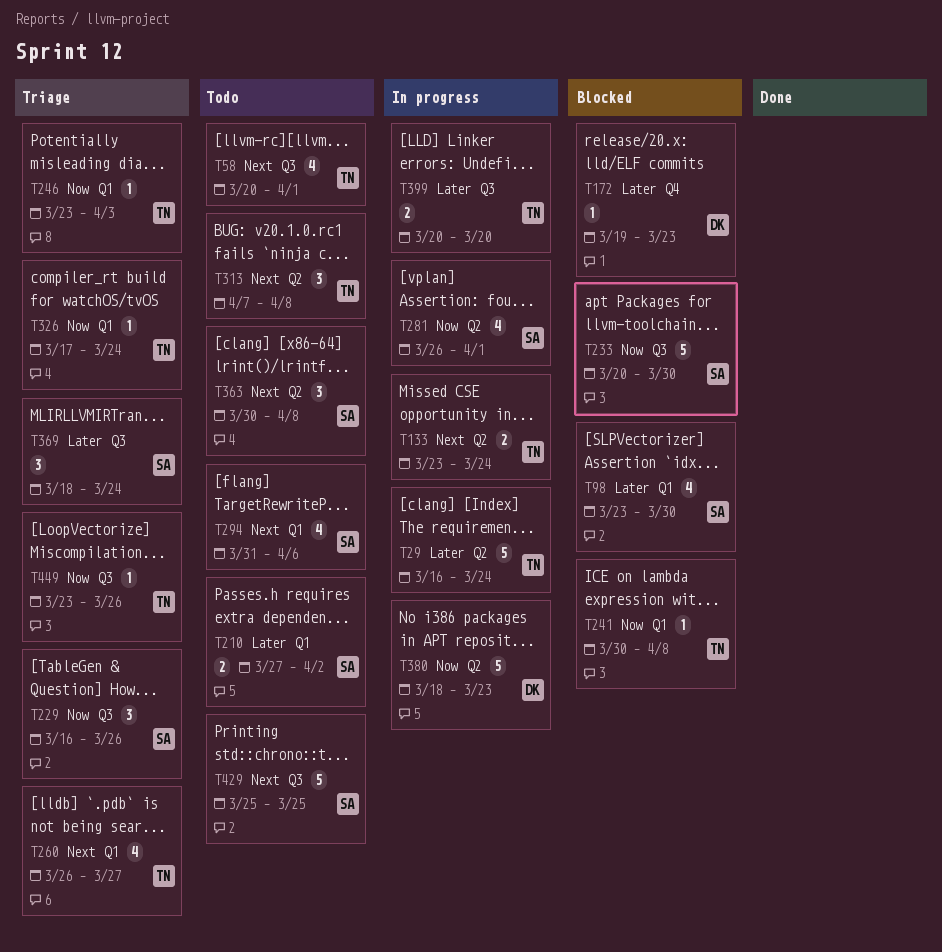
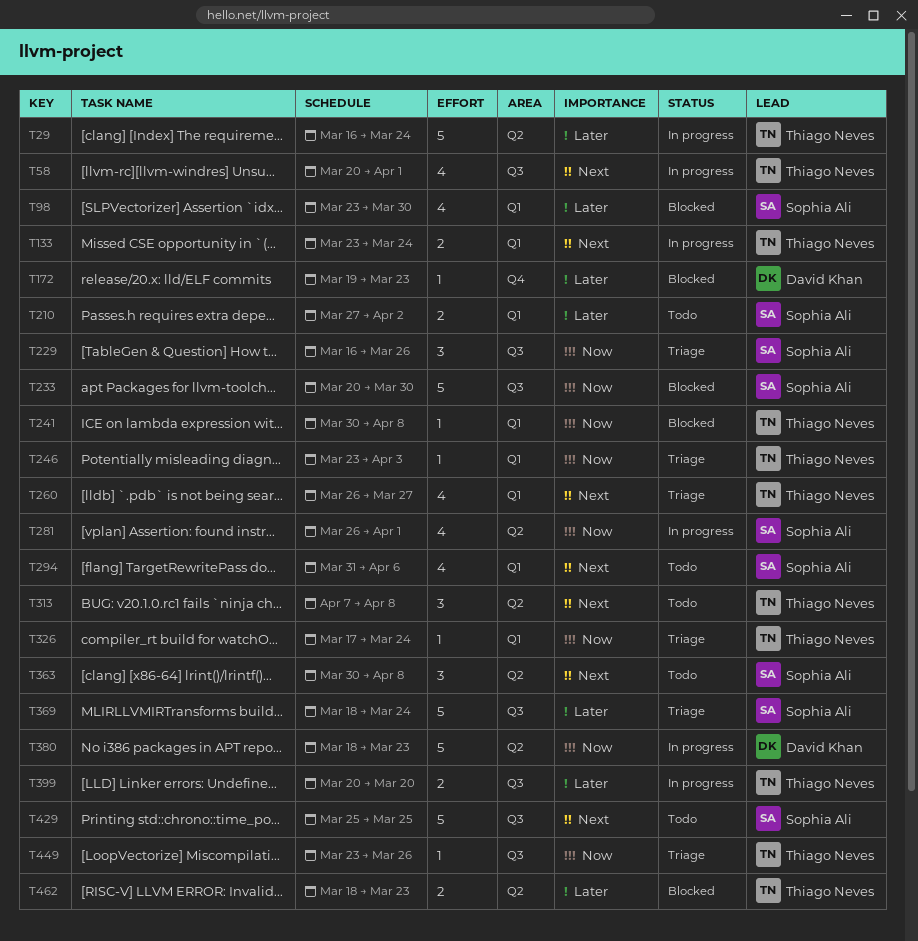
T58, status: Todo -> In progress
T133, label: Q2 -> Q1
T369, estimate: 3 -> 5
T462: none -> present

